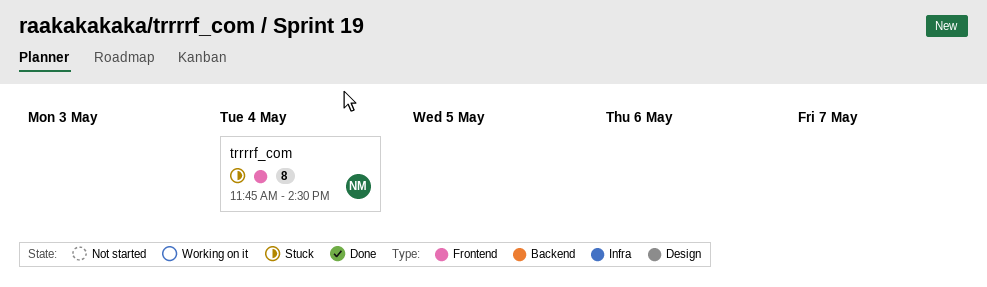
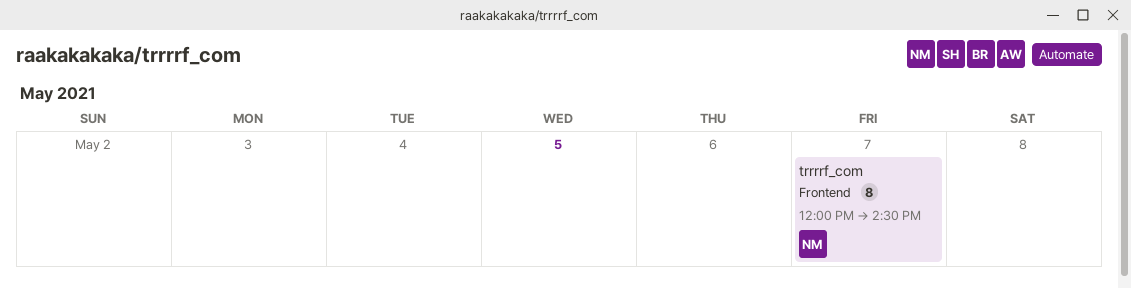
trrrrf_com, day: May 4 -> May 7
trrrrf_com, begins: 11:45 -> 12:00

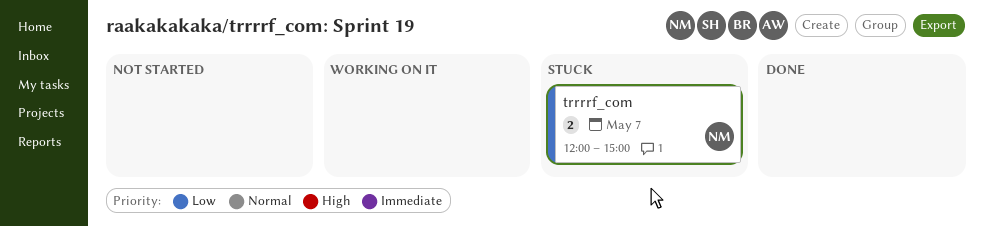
trrrrf_com, estimate: 8 -> 2
trrrrf_com, ends: 14:30 -> 15:00

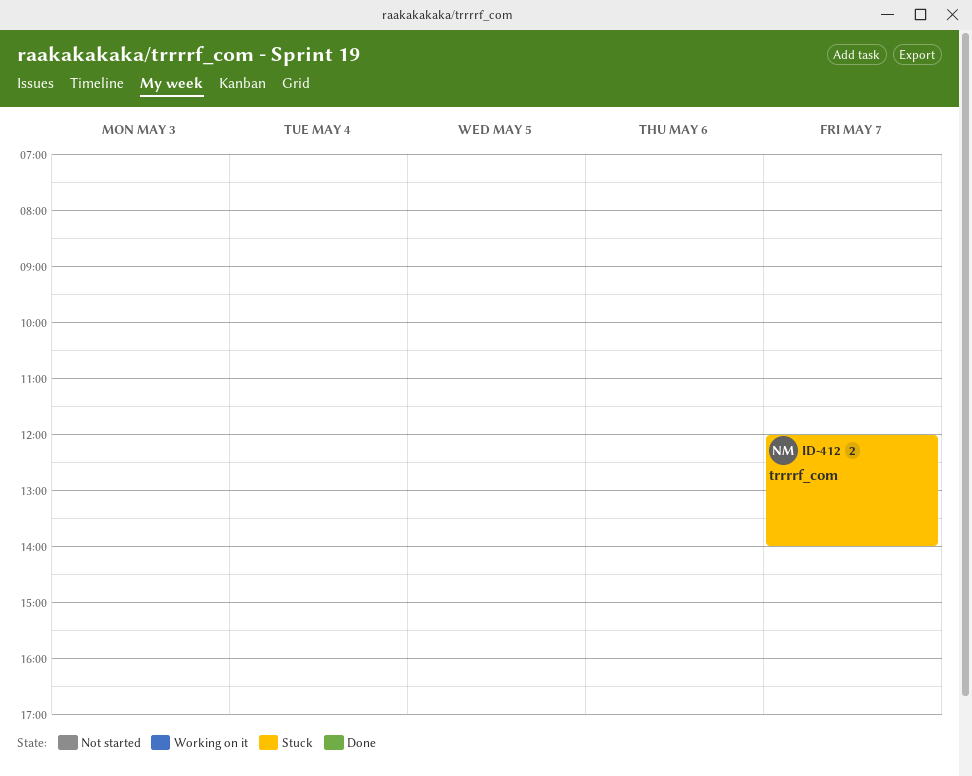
trrrrf_com, ends: 15:00 -> 14:00

